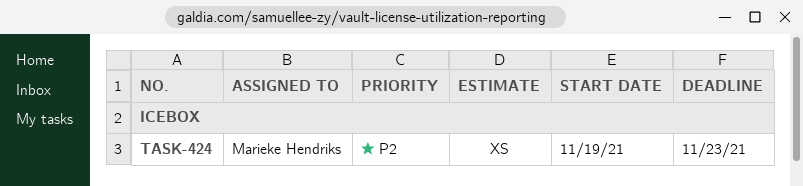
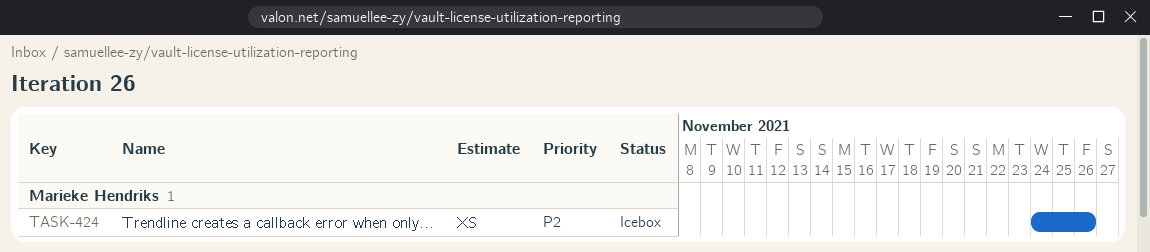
TASK-424, start: Nov 19 -> Nov 24
TASK-424, due: Nov 23 -> Nov 26

